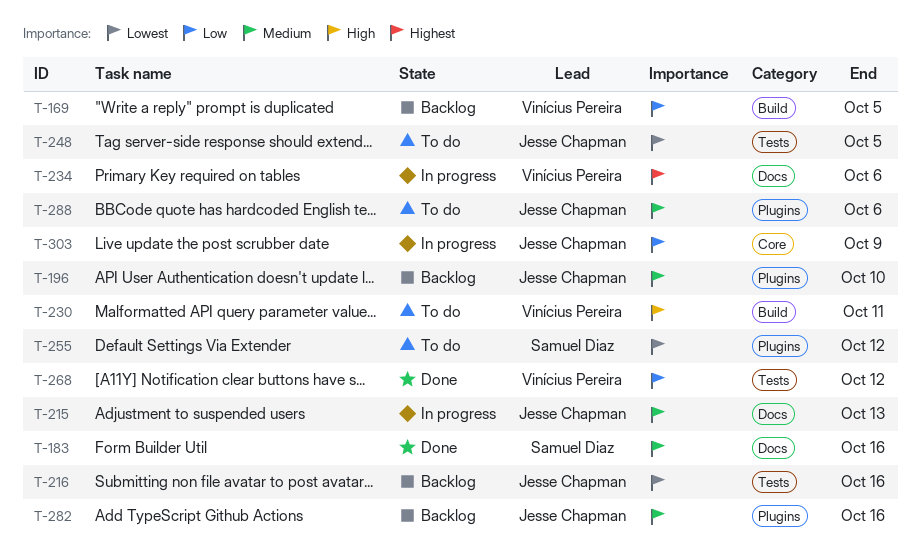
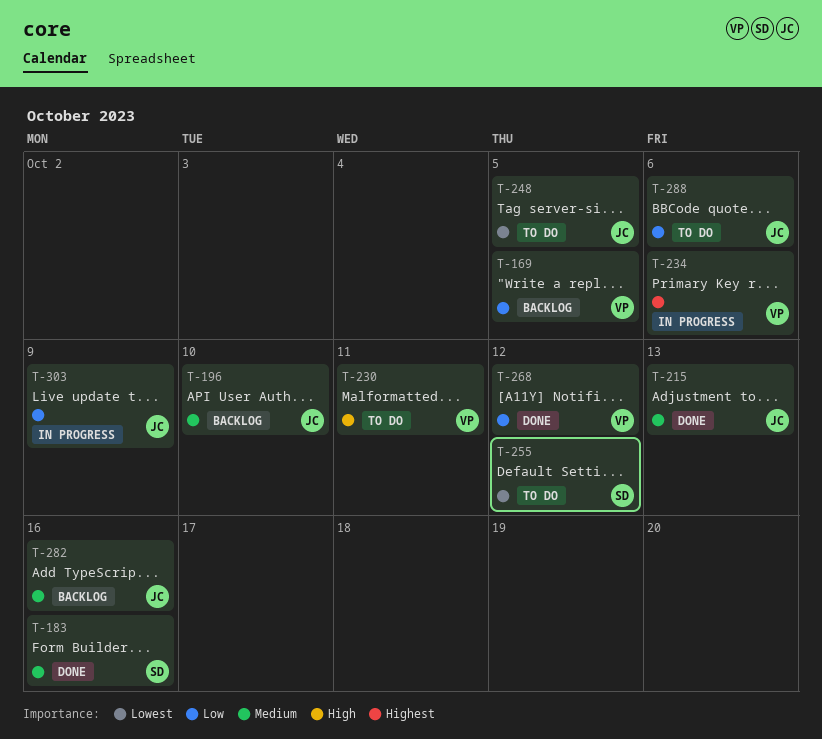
T-215, status: In progress -> Done
T-216: present -> none
T-288, priority: Medium -> Low

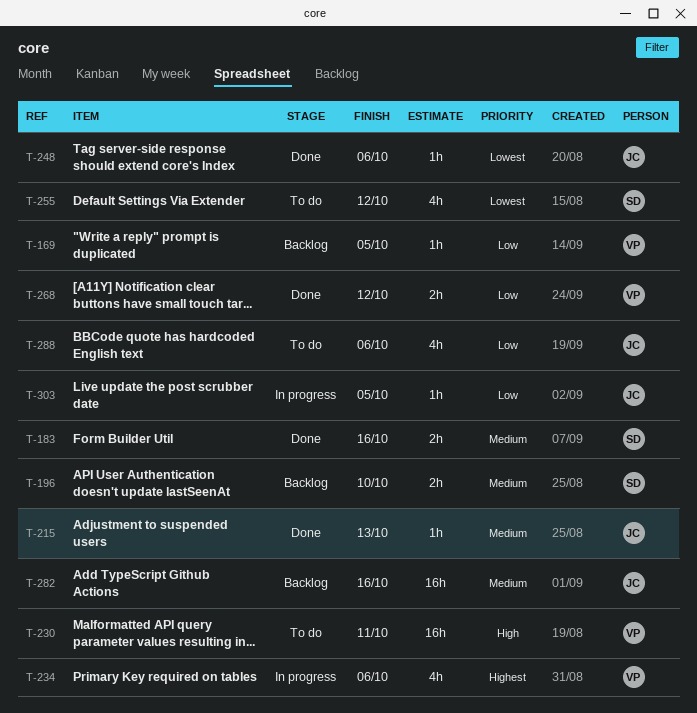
T-196, owner: JC -> SD
T-248, status: To do -> Done
T-248, due: Oct 5 -> Oct 6
T-303, due: Oct 9 -> Oct 5

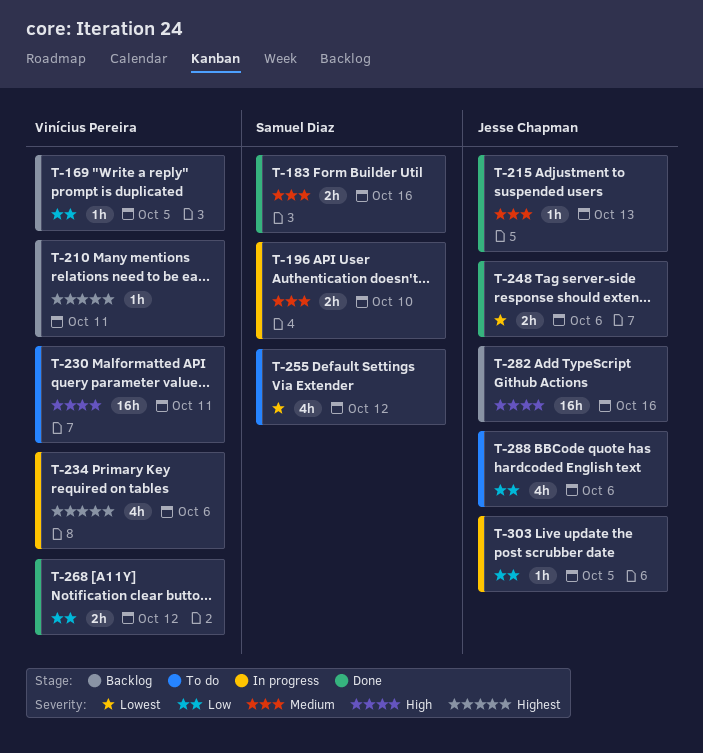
T-196, status: Backlog -> In progress
T-210: none -> present
T-248, estimate: 1h -> 2h
T-282, priority: Medium -> High

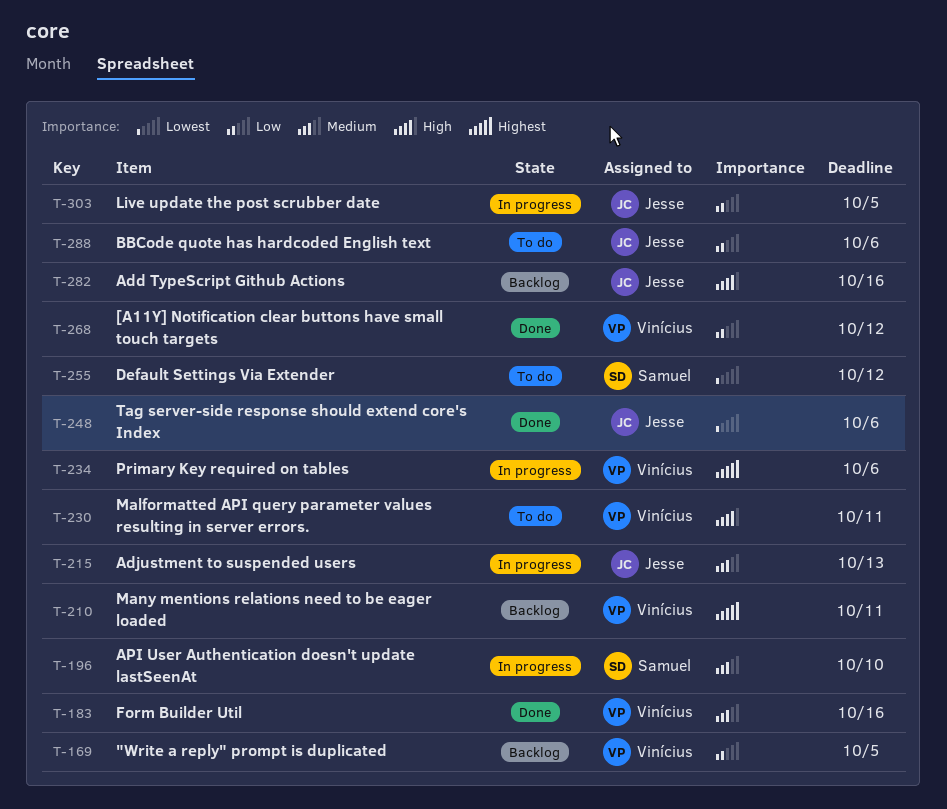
T-183, owner: Samuel Diaz -> Vinícius Pereira
T-215, status: Done -> In progress

